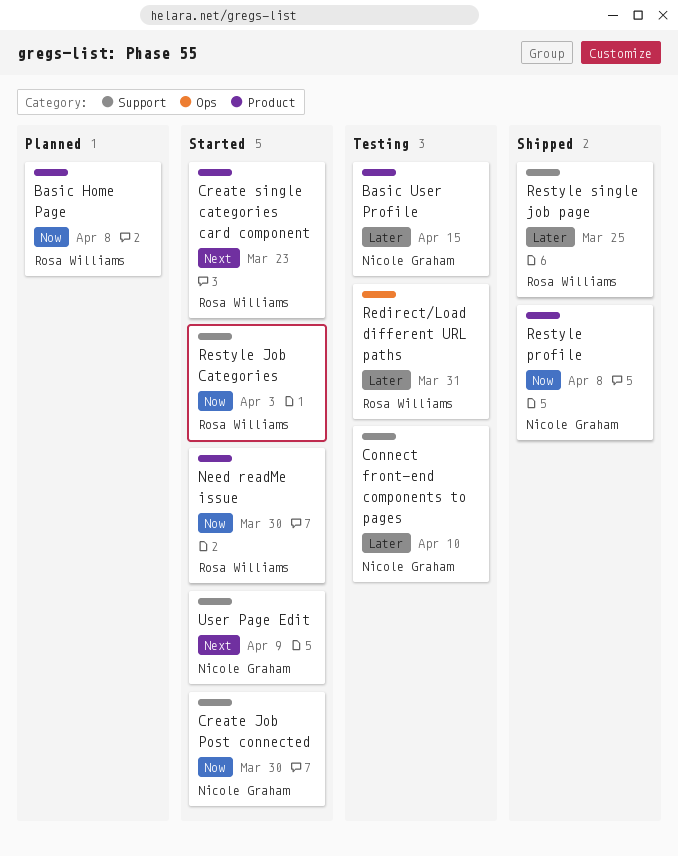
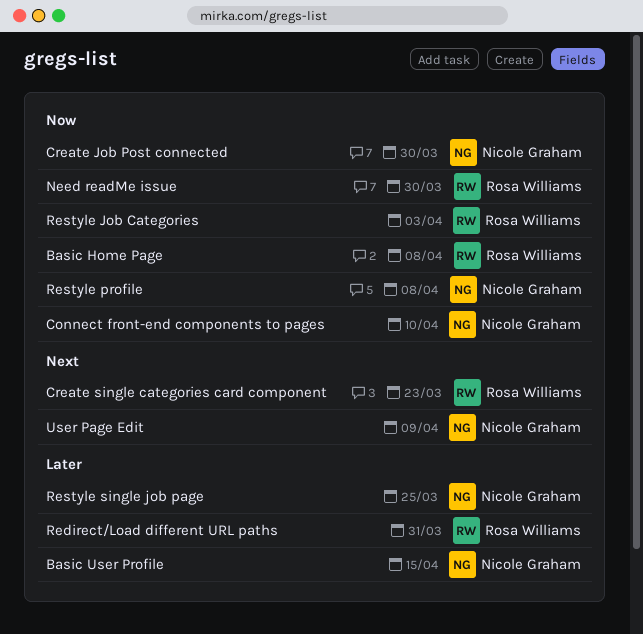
Connect front-end components to pages, priority: Later -> Now
Restyle single job page, owner: Rosa Williams -> Nicole Graham

